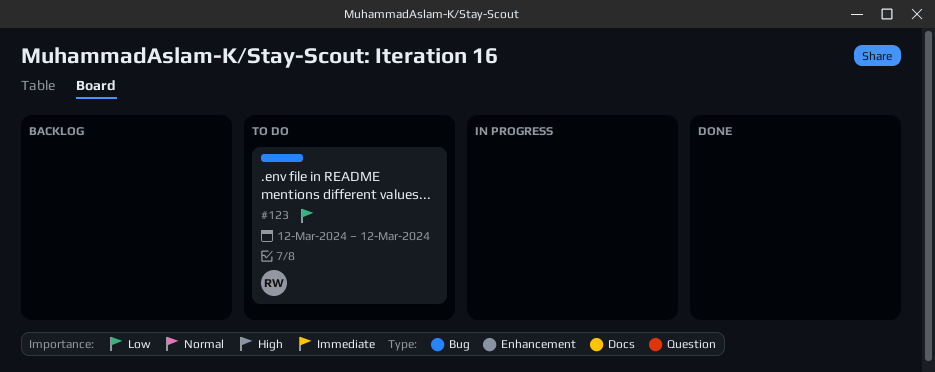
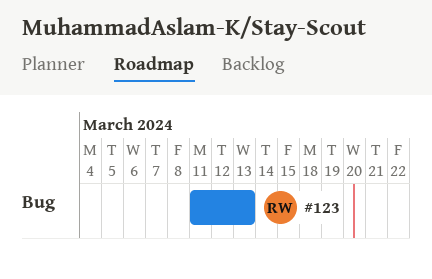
#123, start: Mar 12 -> Mar 11
#123, due: Mar 12 -> Mar 13

